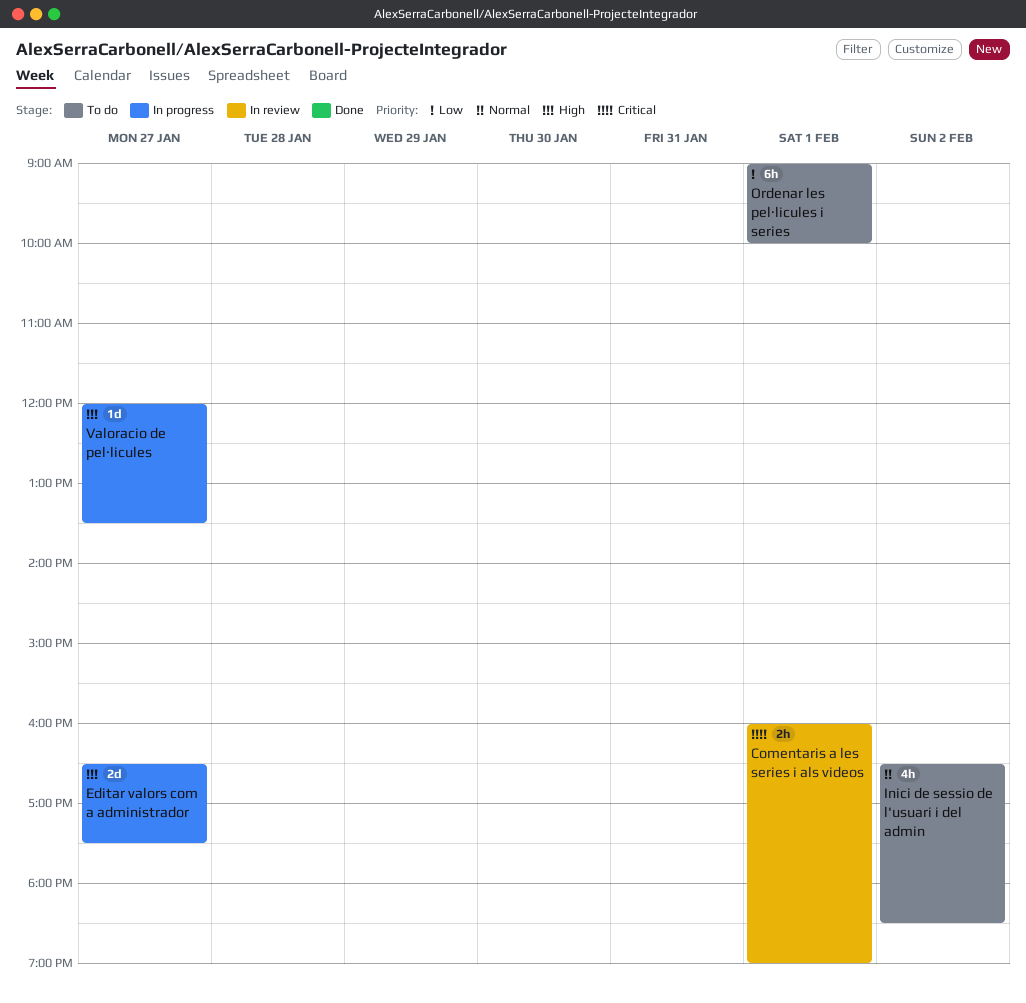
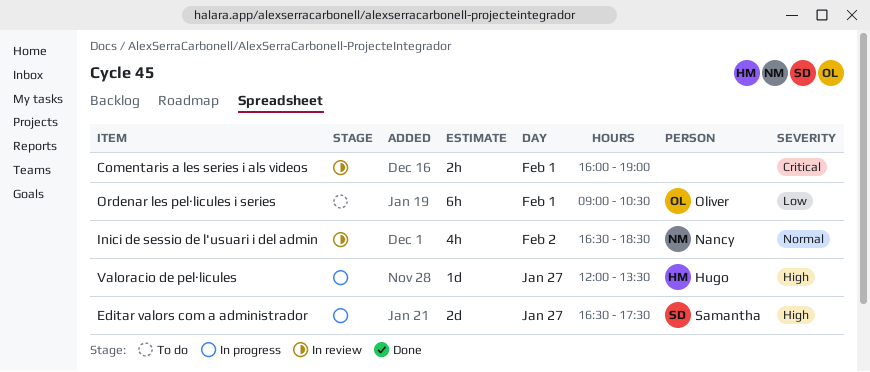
Inici de sessio de l'usuari i del admin, status: To do -> In review
Ordenar les pel·licules i series, ends: 10:00 -> 10:30

